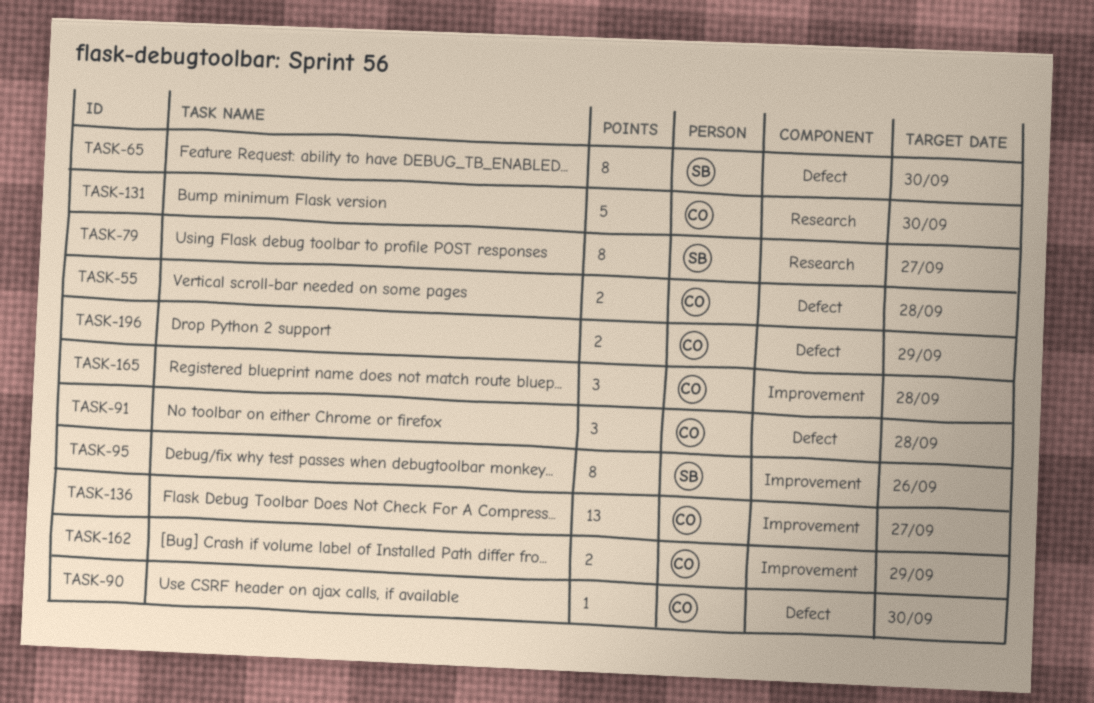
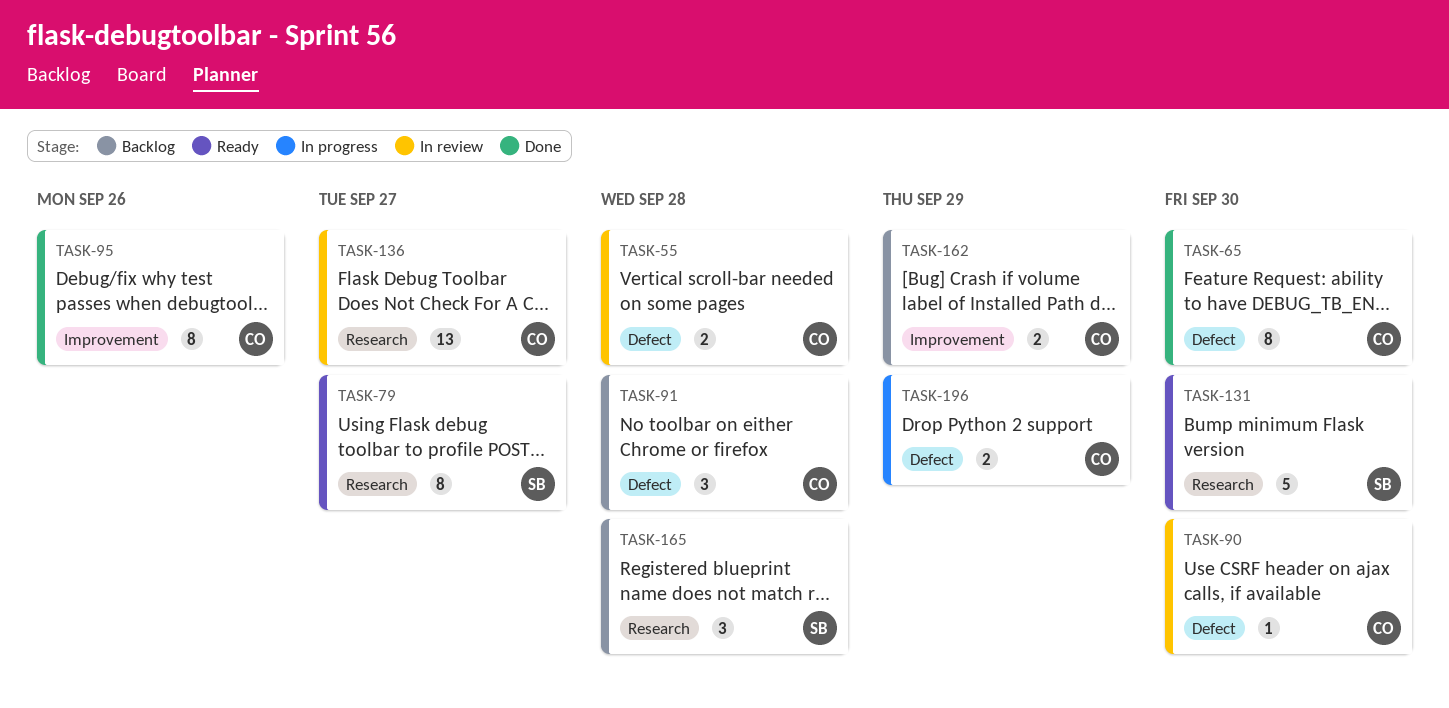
TASK-65, owner: SB -> CO
TASK-95, owner: SB -> CO
TASK-131, owner: CO -> SB
TASK-136, label: Improvement -> Research
TASK-165, owner: CO -> SB
TASK-165, label: Improvement -> Research

